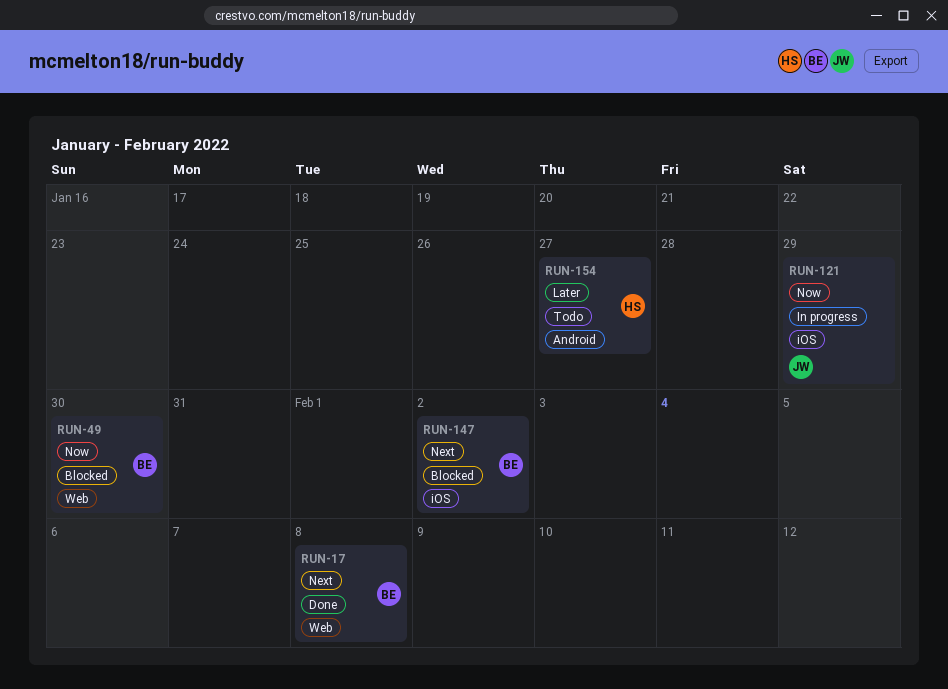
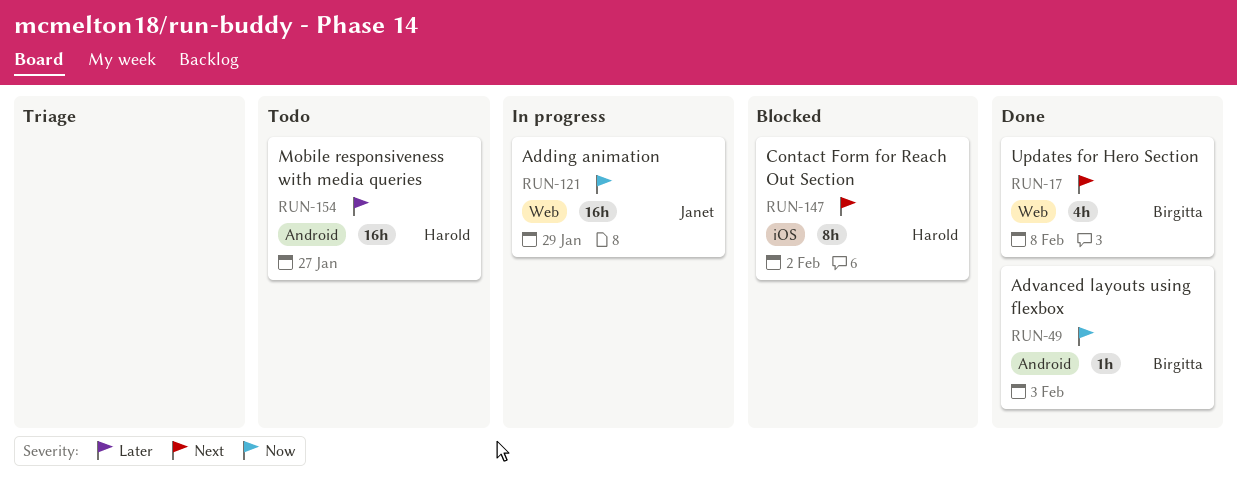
RUN-49, status: Blocked -> Done
RUN-49, label: Web -> Android
RUN-49, due: Jan 30 -> Feb 3
RUN-121, label: iOS -> Web
RUN-147, owner: Birgitta -> Harold

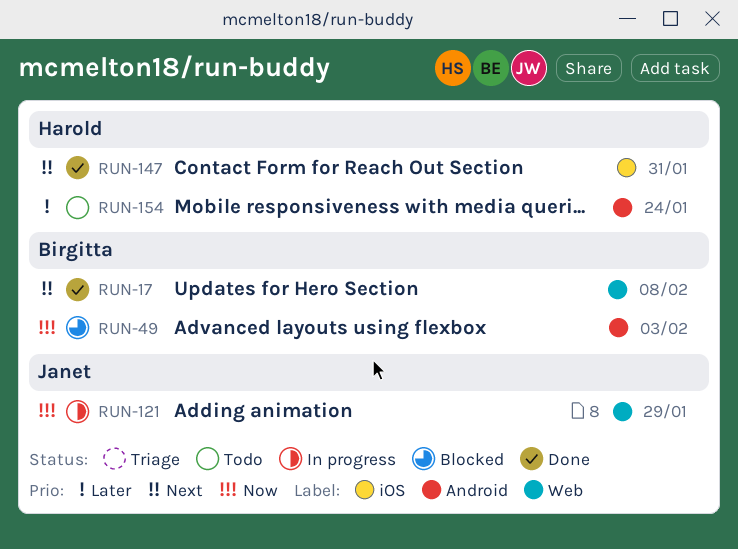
RUN-49, status: Done -> Blocked
RUN-147, status: Blocked -> Done
RUN-147, due: Feb 2 -> Jan 31
RUN-154, due: Jan 27 -> Jan 24

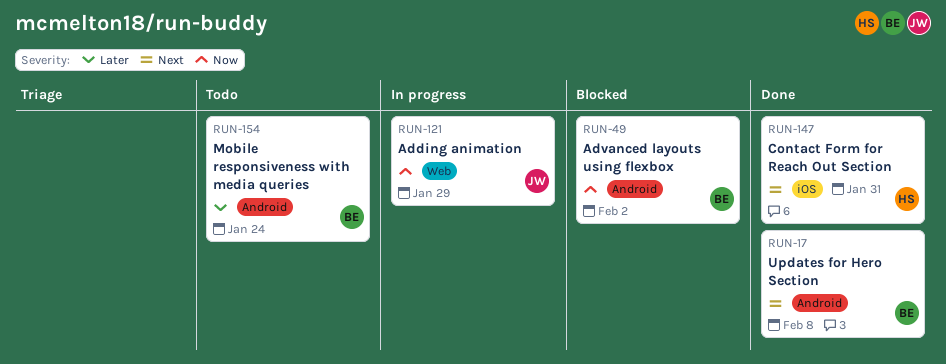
RUN-17, label: Web -> Android
RUN-49, due: Feb 3 -> Feb 2
RUN-154, owner: Harold -> Birgitta

